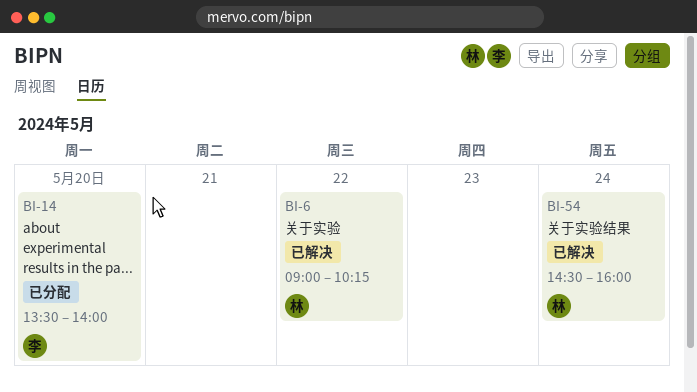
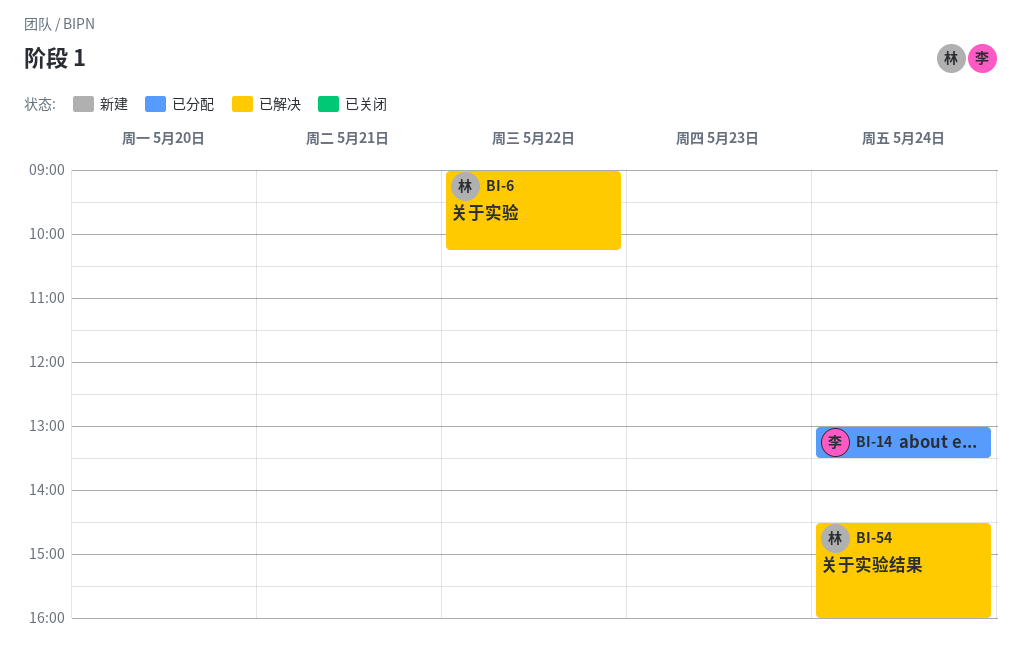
BI-14, day: May 20 -> May 24
BI-14, begins: 13:30 -> 13:00
BI-14, ends: 14:00 -> 13:30

